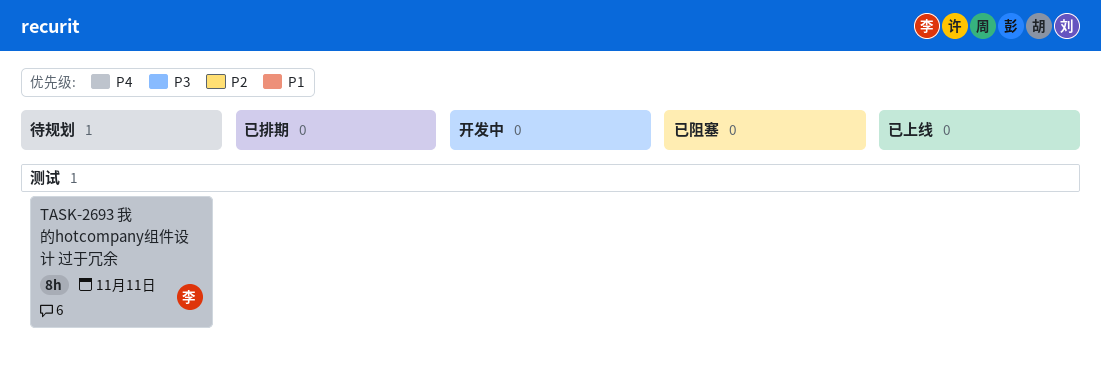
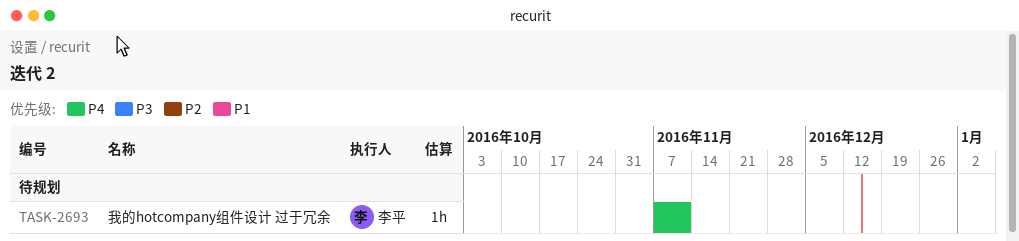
TASK-2693, estimate: 8h -> 1h

